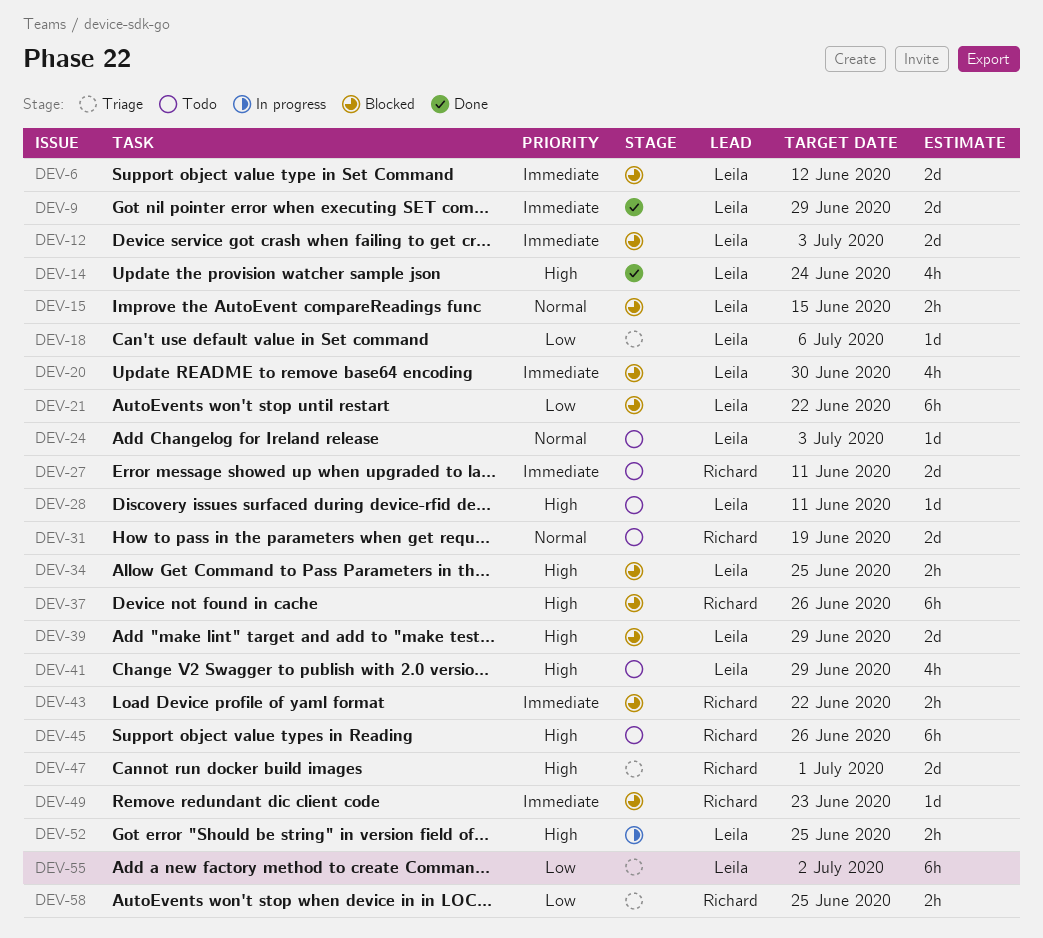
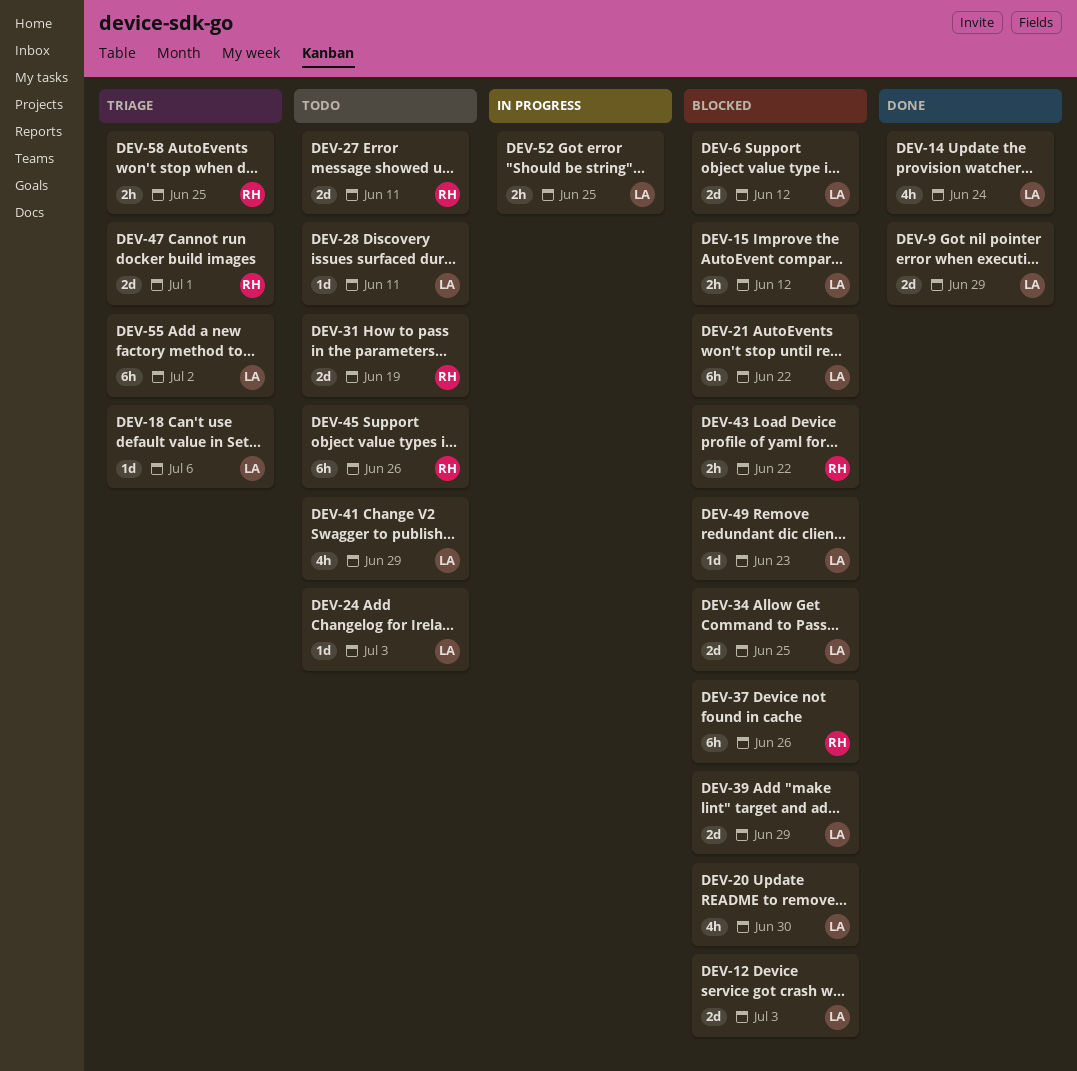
DEV-15, due: Jun 15 -> Jun 12
DEV-34, estimate: 2h -> 2d
DEV-49, owner: Richard -> Leila

